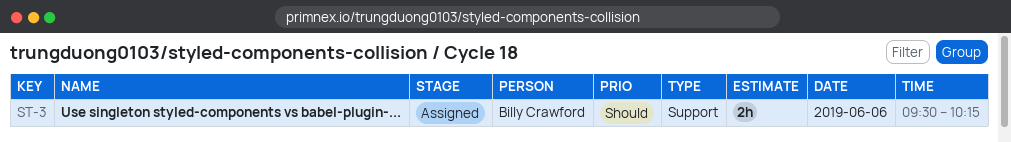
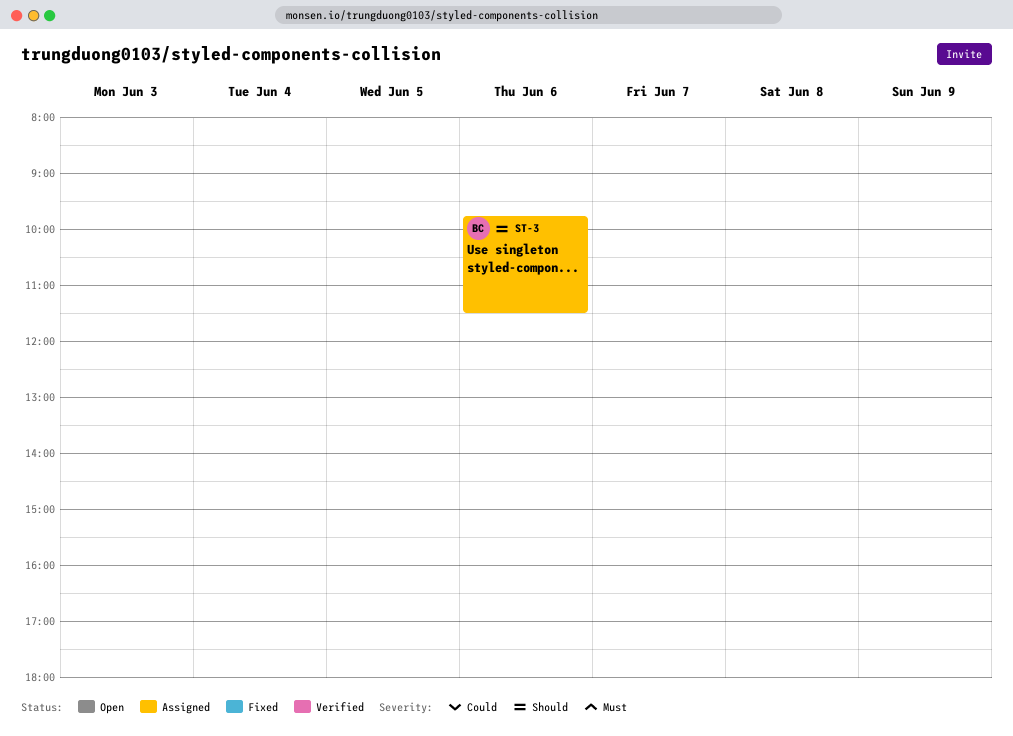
ST-3, begins: 09:30 -> 09:45
ST-3, ends: 10:15 -> 11:30

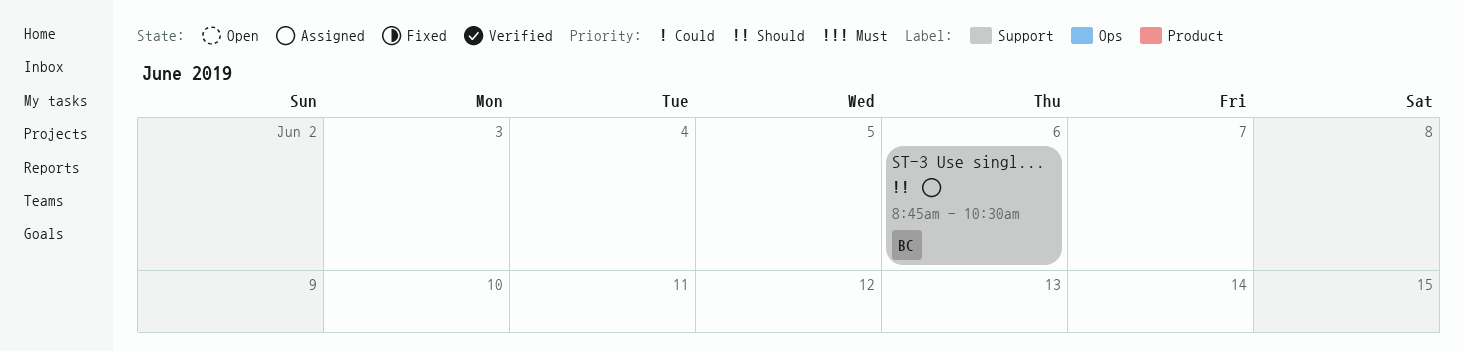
ST-3, begins: 09:45 -> 08:45
ST-3, ends: 11:30 -> 10:30

